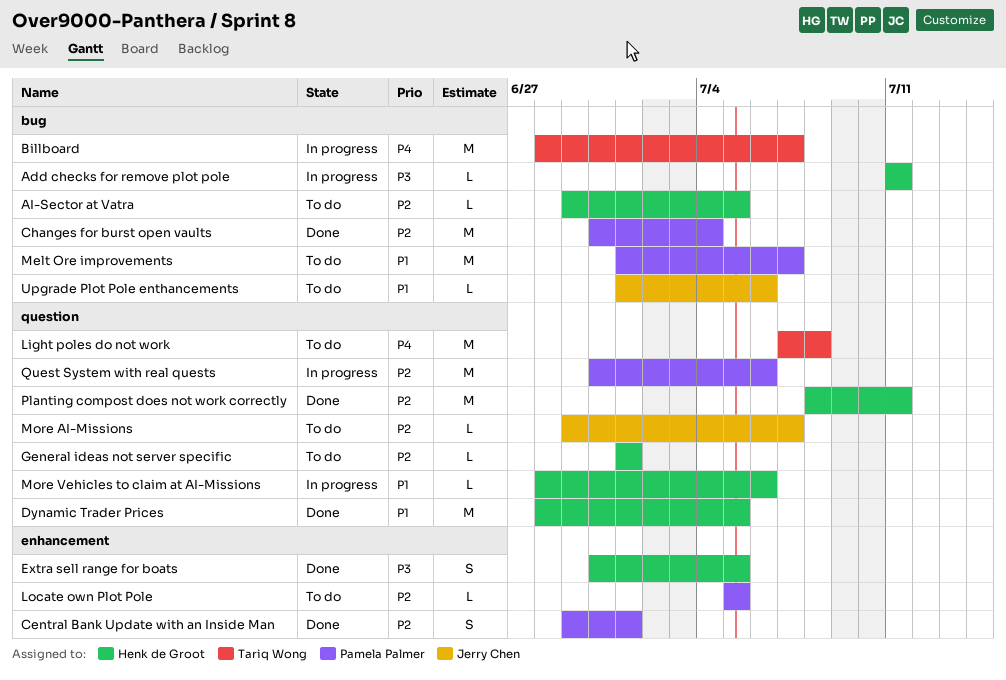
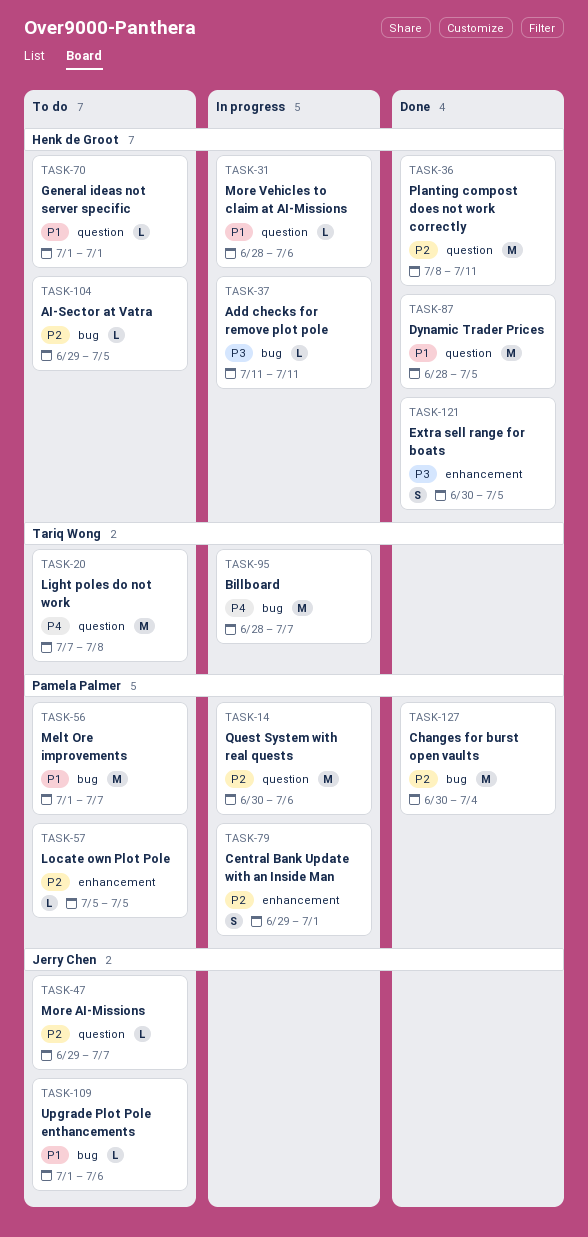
Central Bank Update with an Inside Man, status: Done -> In progress
General ideas not server specific, priority: P2 -> P1

